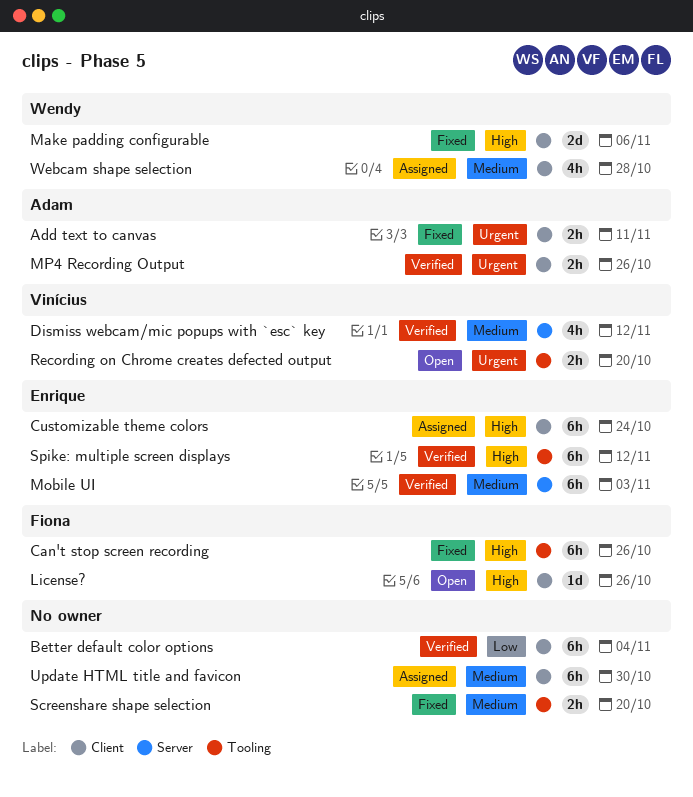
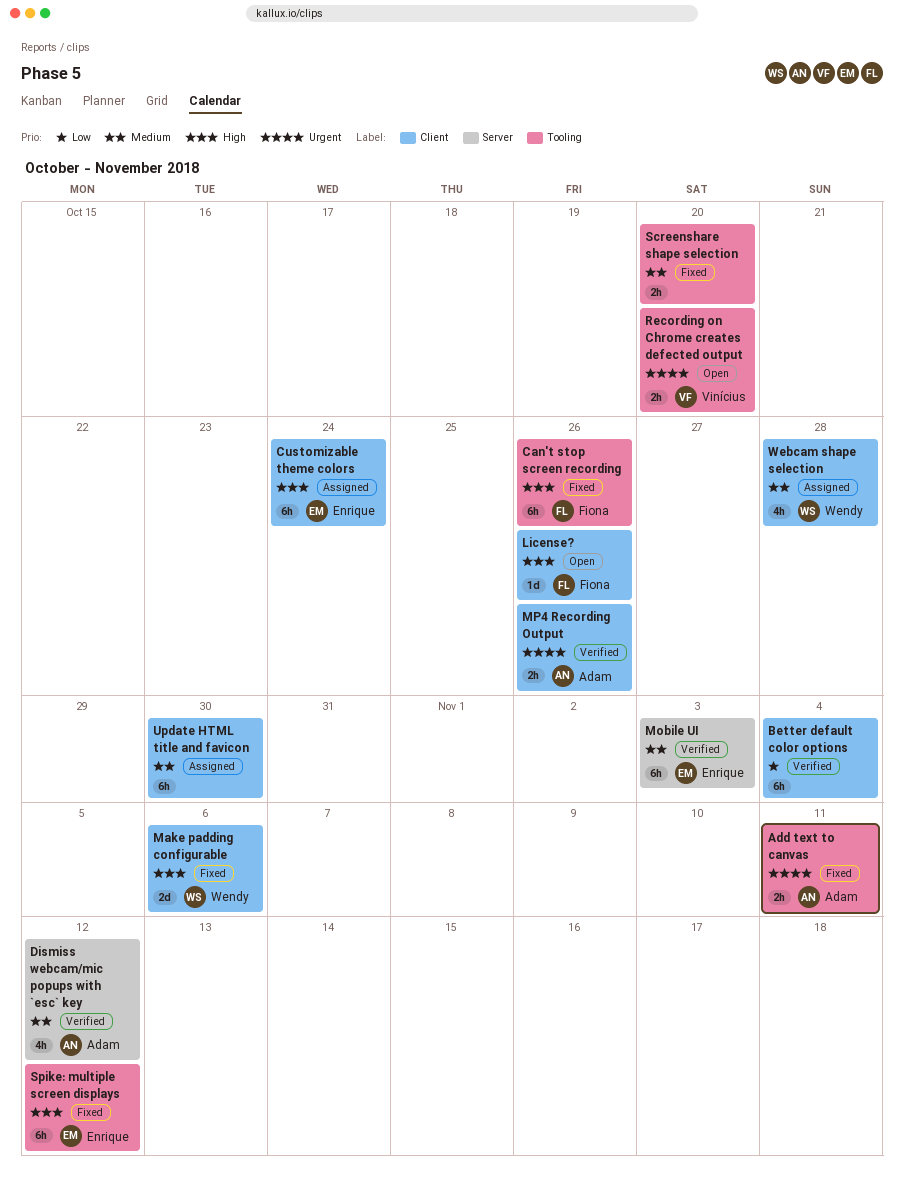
Add text to canvas, label: Client -> Tooling
Dismiss webcam/mic popups with `esc` key, owner: Vinícius -> Adam
Spike: multiple screen displays, status: Verified -> Fixed

